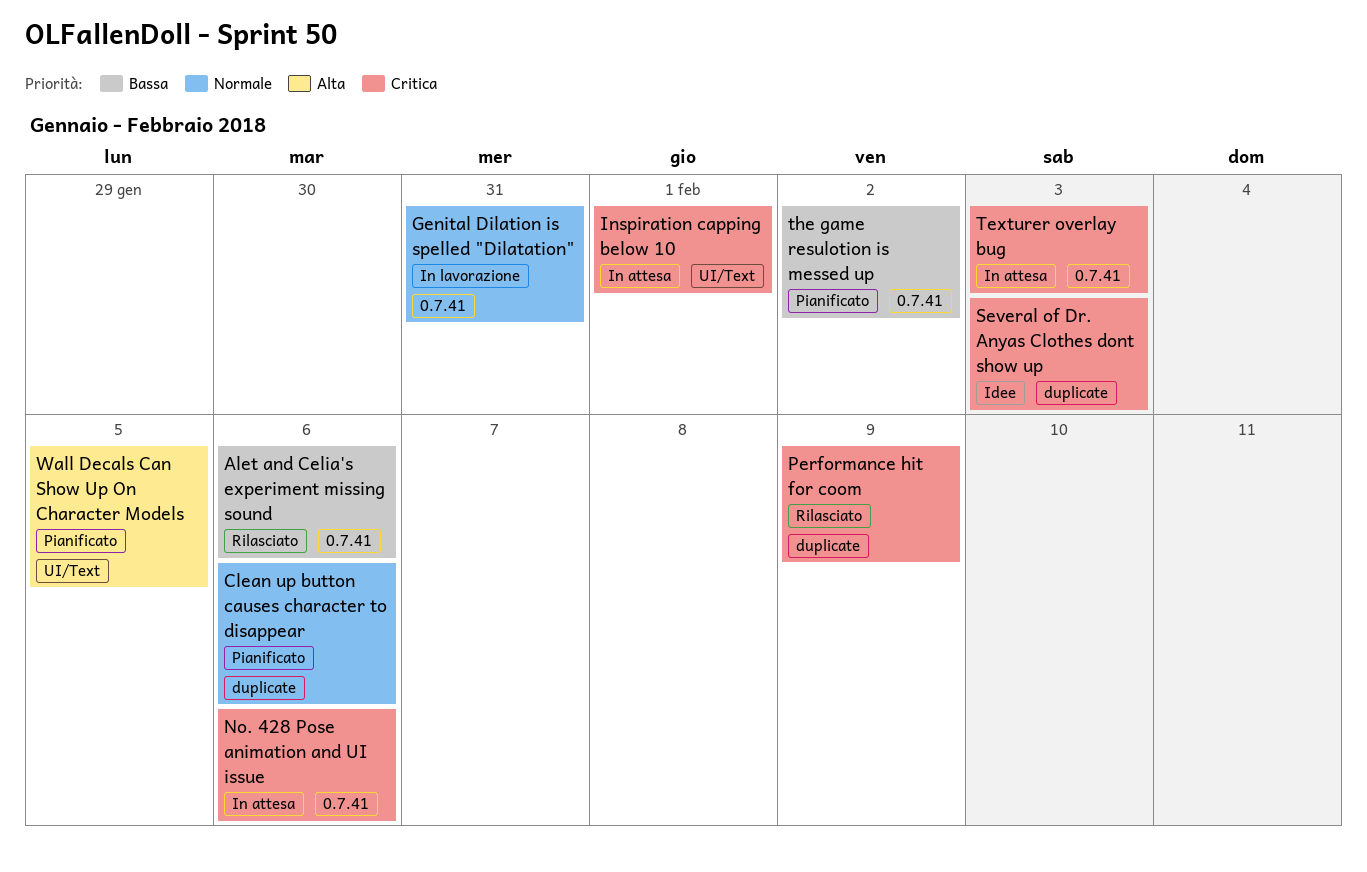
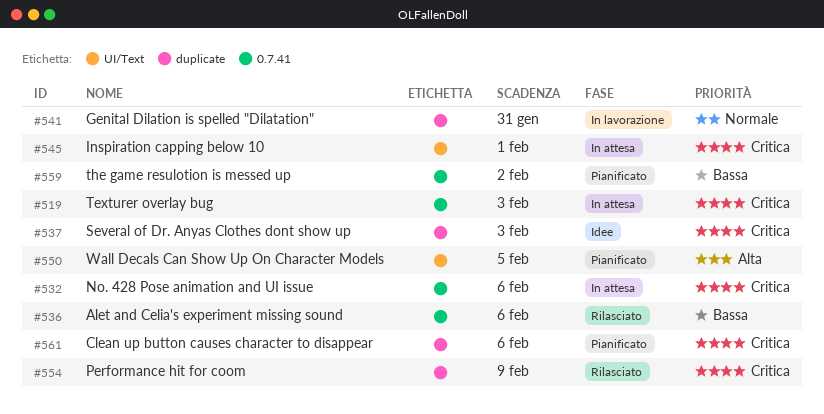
Clean up button causes character to disappear, priority: Normale -> Critica
Genital Dilation is spelled "Dilatation", label: 0.7.41 -> duplicate

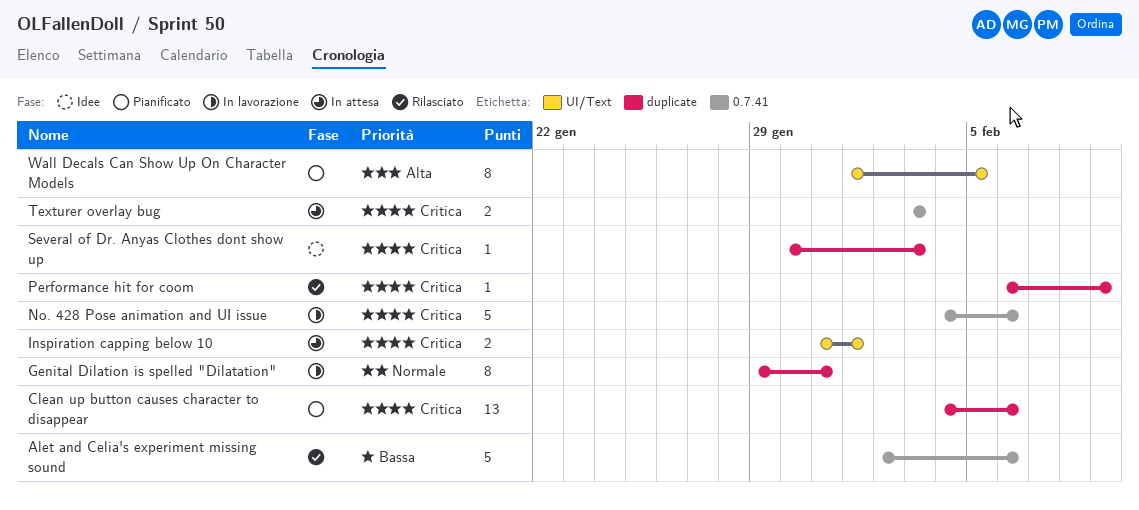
No. 428 Pose animation and UI issue, status: In attesa -> In lavorazione
the game resulotion is messed up: present -> none

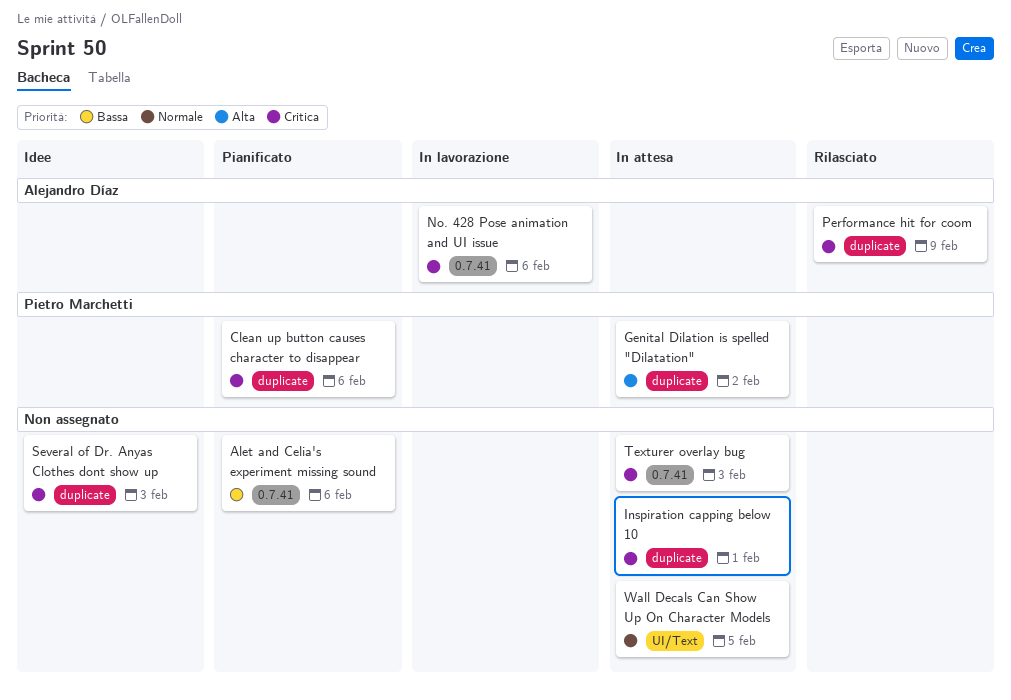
Alet and Celia's experiment missing sound, status: Rilasciato -> Pianificato
Genital Dilation is spelled "Dilatation", status: In lavorazione -> In attesa
Genital Dilation is spelled "Dilatation", priority: Normale -> Alta
Genital Dilation is spelled "Dilatation", due: Jan 31 -> Feb 2
Inspiration capping below 10, label: UI/Text -> duplicate
Wall Decals Can Show Up On Character Models, status: Pianificato -> In attesa
Wall Decals Can Show Up On Character Models, priority: Alta -> Normale

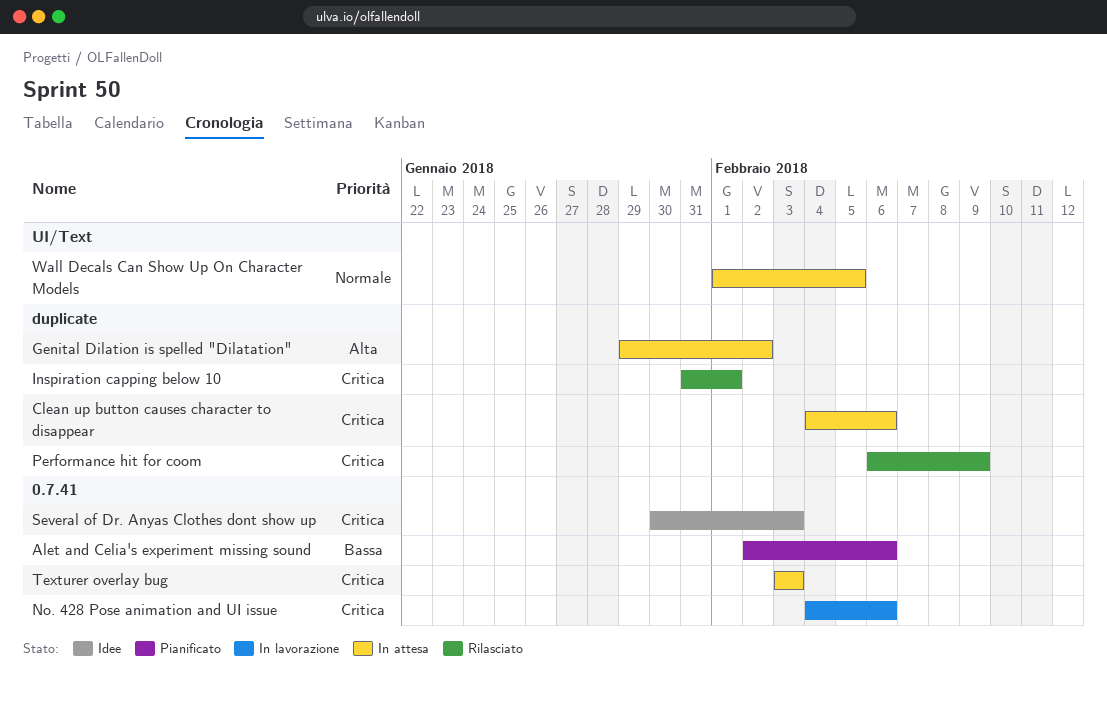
Clean up button causes character to disappear, status: Pianificato -> In attesa
Inspiration capping below 10, status: In attesa -> Rilasciato
Several of Dr. Anyas Clothes dont show up, label: duplicate -> 0.7.41

